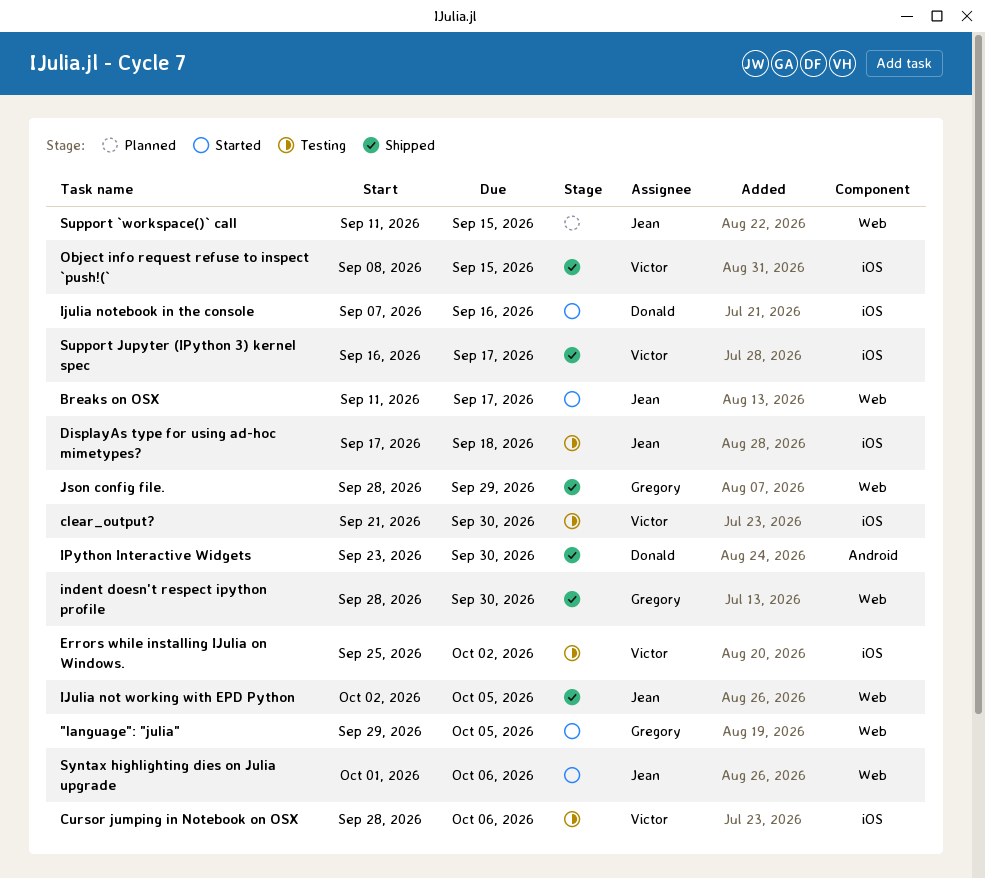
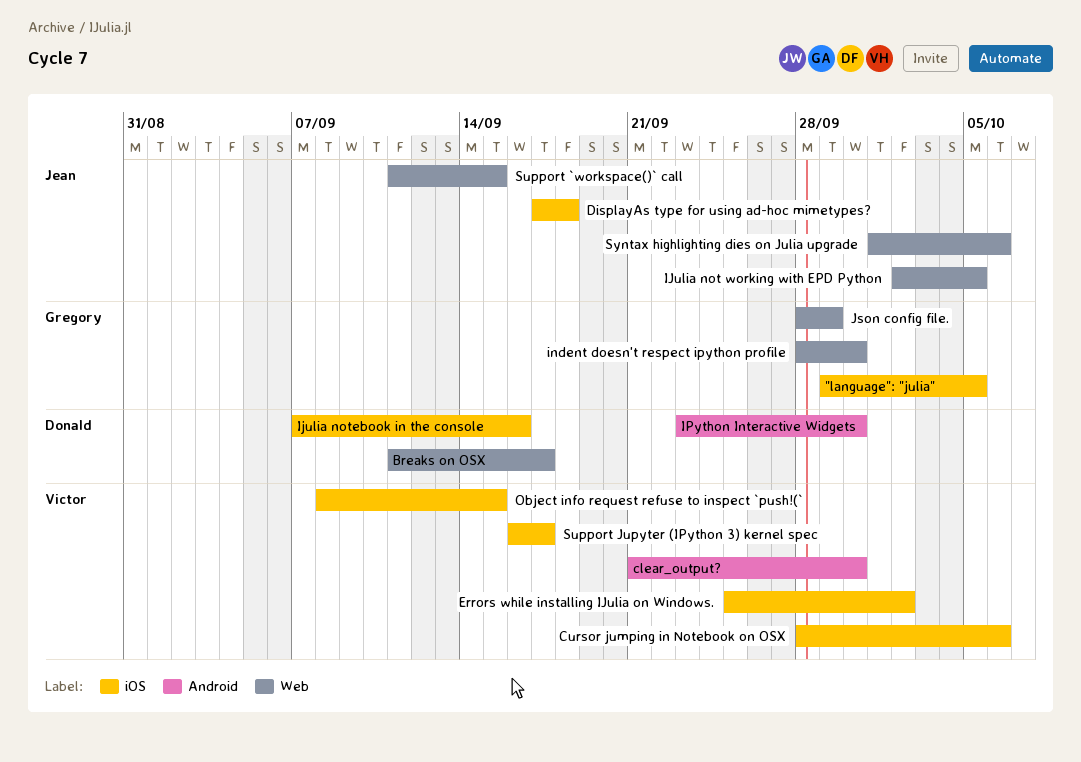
"language": "julia", label: Web -> iOS
Breaks on OSX, owner: Jean -> Donald
clear_output?, label: iOS -> Android

